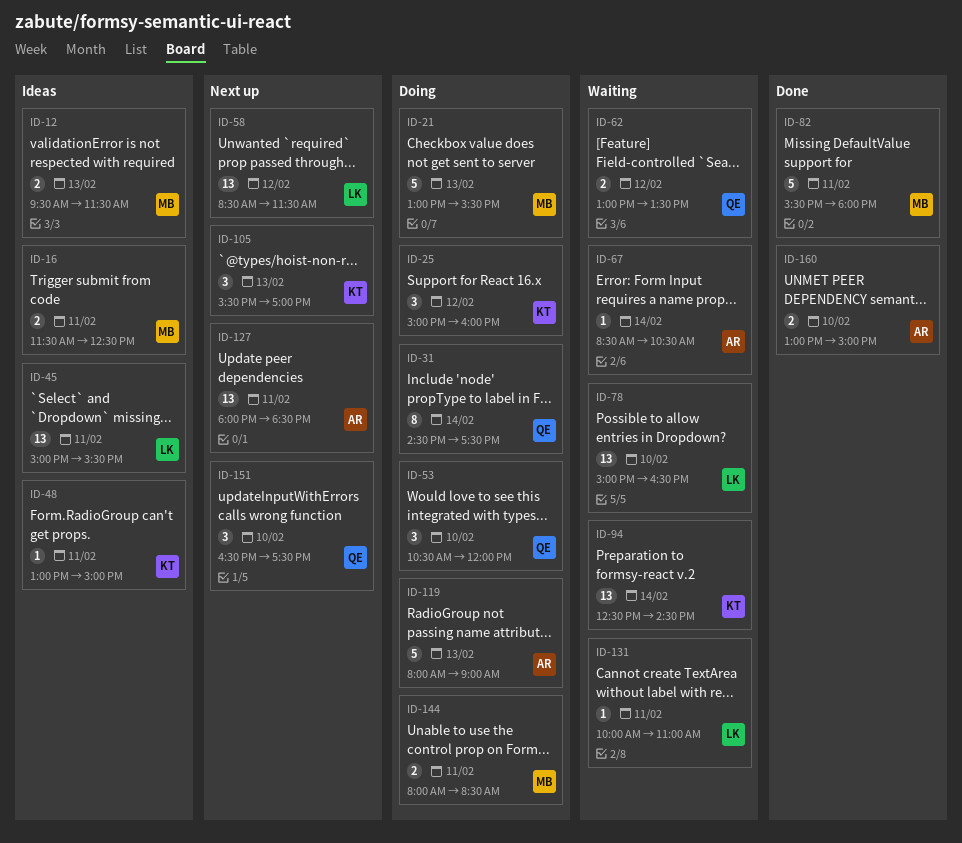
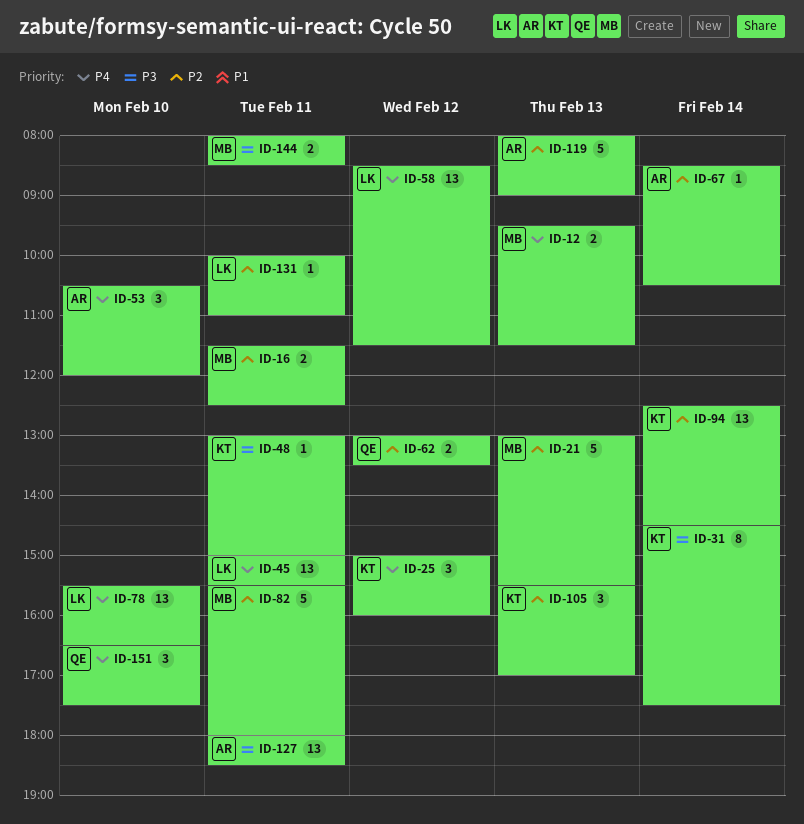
ID-31, owner: QE -> KT
ID-53, owner: QE -> AR
ID-78, begins: 15:00 -> 15:30
ID-160: present -> none

